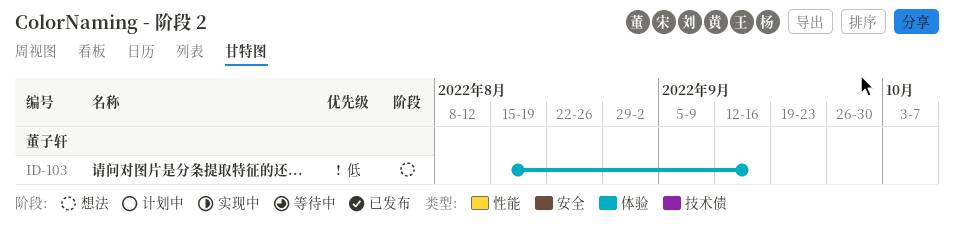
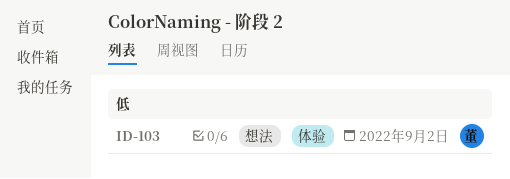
ID-103, due: Sep 16 -> Sep 2

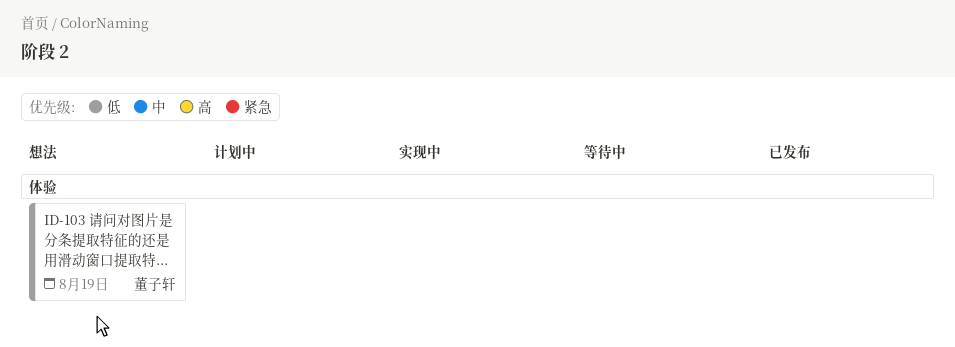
ID-103, due: Sep 2 -> Aug 19

